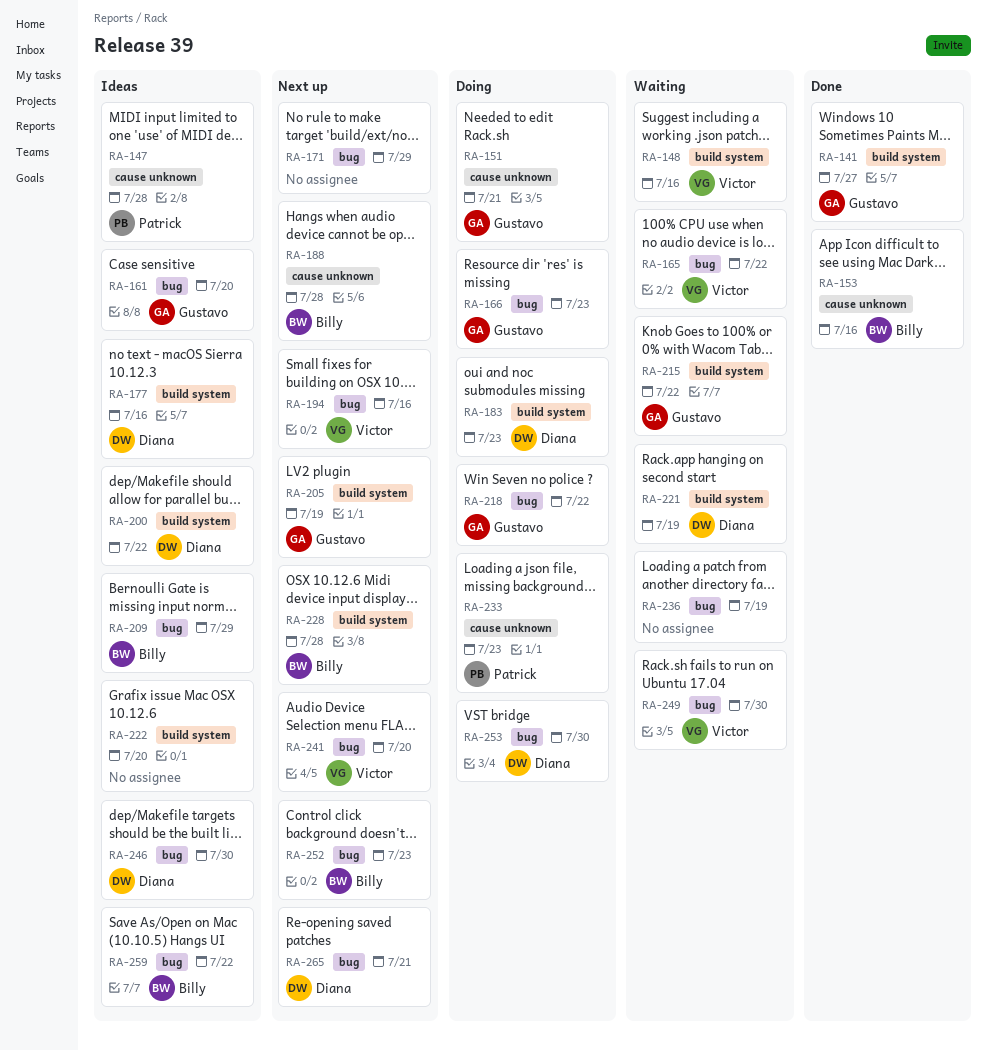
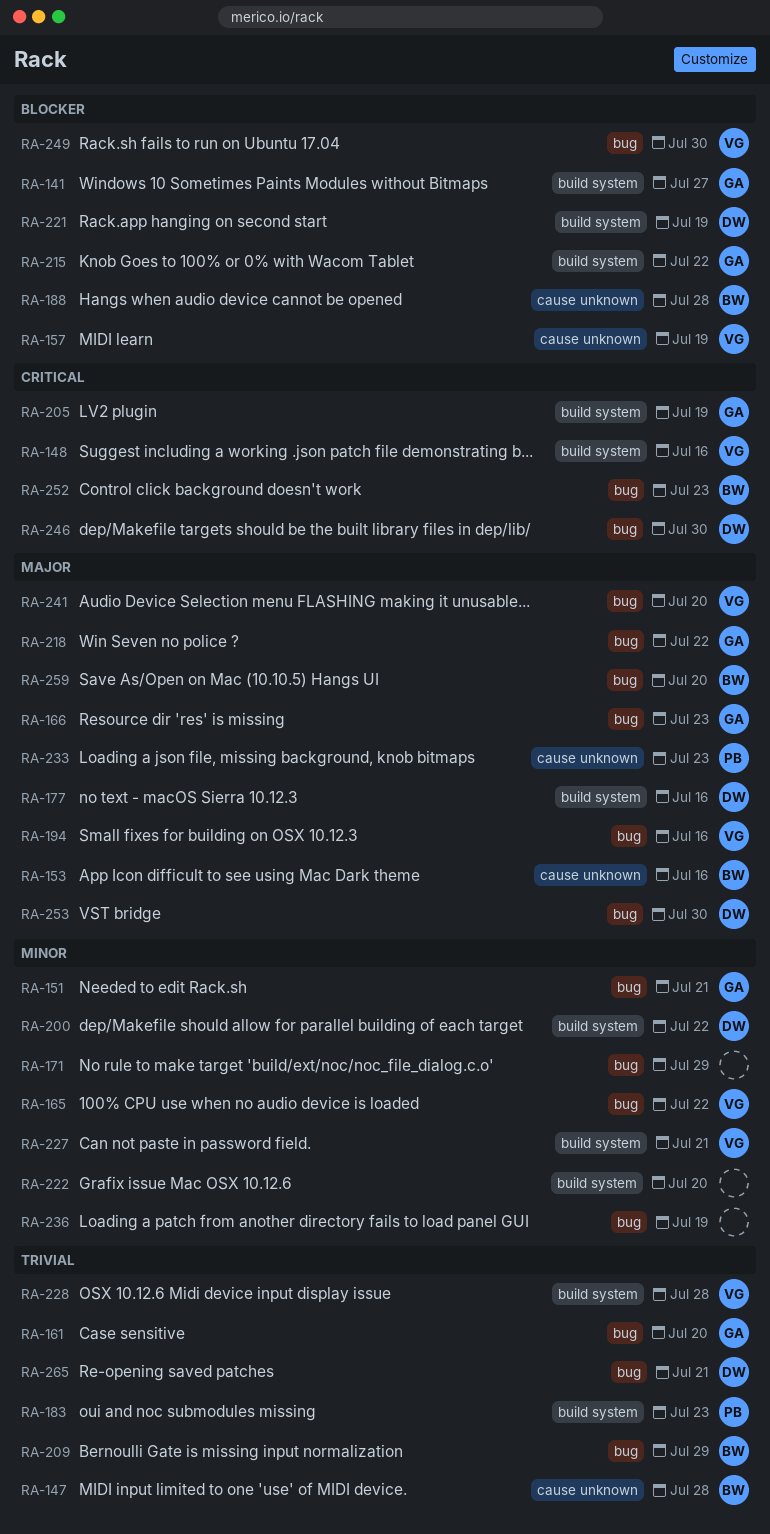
RA-147, owner: Patrick -> Billy
RA-151, label: cause unknown -> bug
RA-157: none -> present
RA-183, owner: Diana -> Patrick
RA-227: none -> present
RA-228, owner: Billy -> Victor
RA-259, due: Jul 22 -> Jul 20

